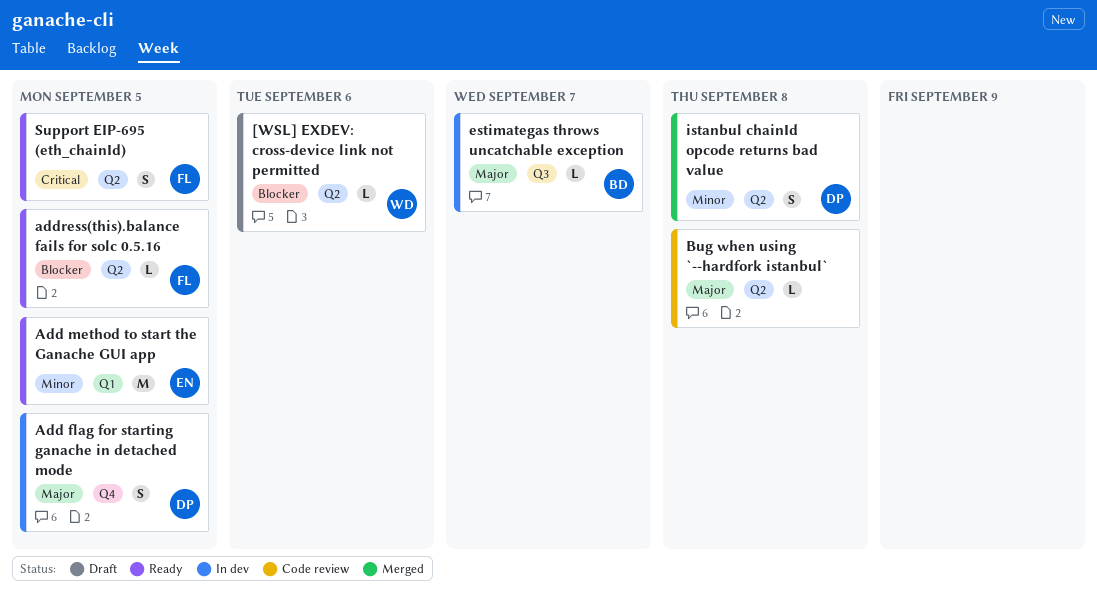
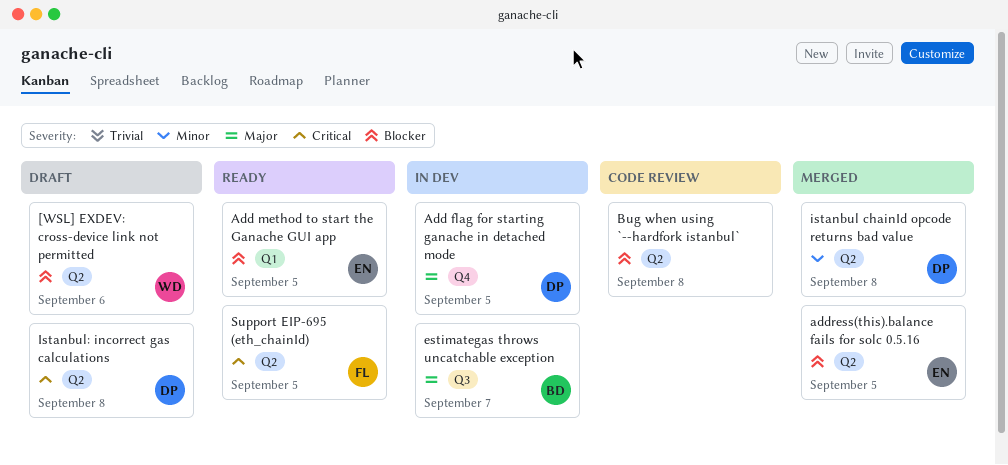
Add method to start the Ganache GUI app, priority: Minor -> Blocker
address(this).balance fails for solc 0.5.16, status: Ready -> Merged
address(this).balance fails for solc 0.5.16, owner: FL -> EN
Bug when using `--hardfork istanbul`, priority: Major -> Blocker
Istanbul: incorrect gas calculations: none -> present

